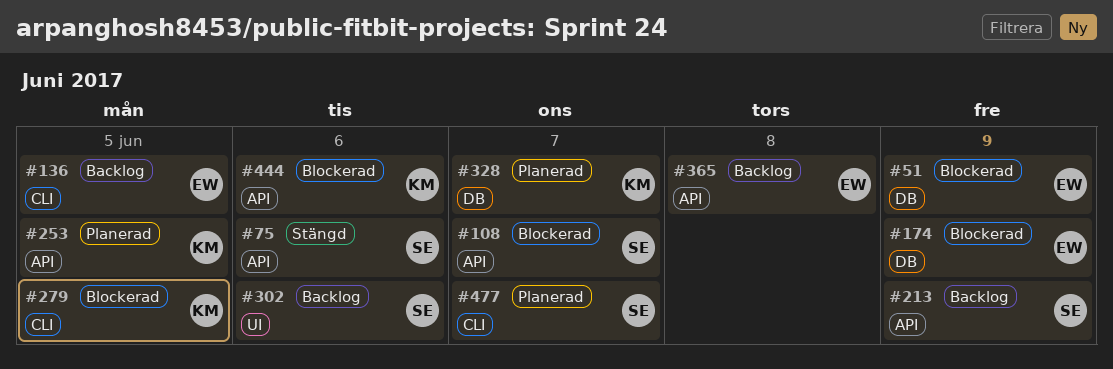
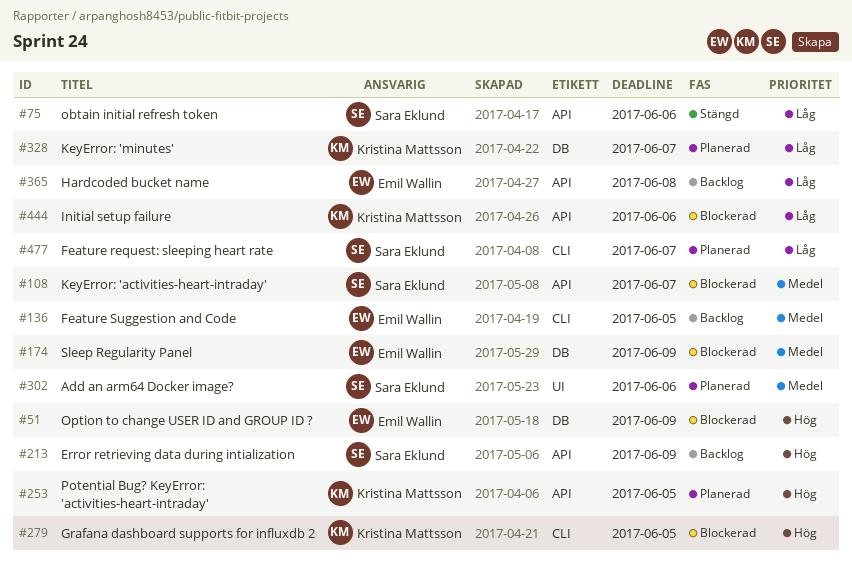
#302, status: Backlog -> Planerad

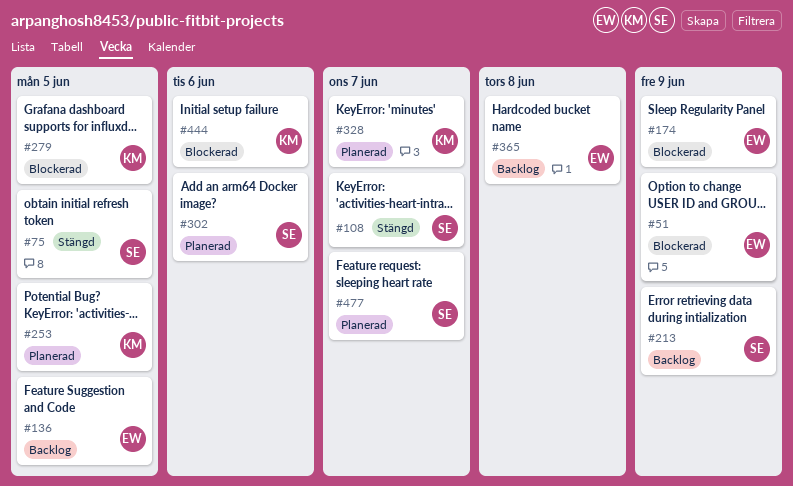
#75, due: Jun 6 -> Jun 5
#108, status: Blockerad -> Stängd

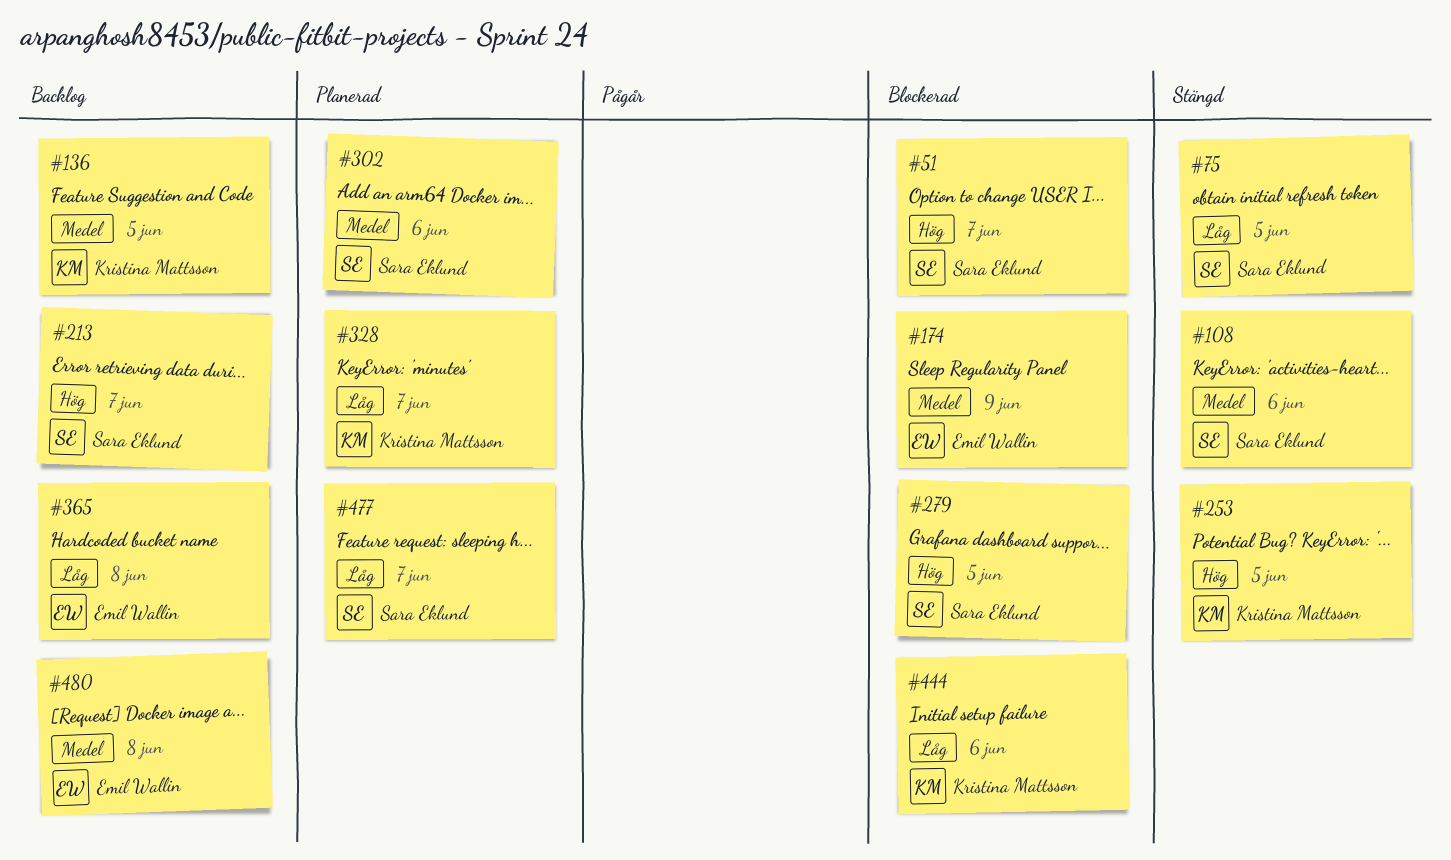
#51, owner: Emil Wallin -> Sara Eklund
#51, due: Jun 9 -> Jun 7
#108, due: Jun 7 -> Jun 6
#136, owner: Emil Wallin -> Kristina Mattsson
#213, due: Jun 9 -> Jun 7
#253, status: Planerad -> Stängd
#279, owner: Kristina Mattsson -> Sara Eklund
#480: none -> present

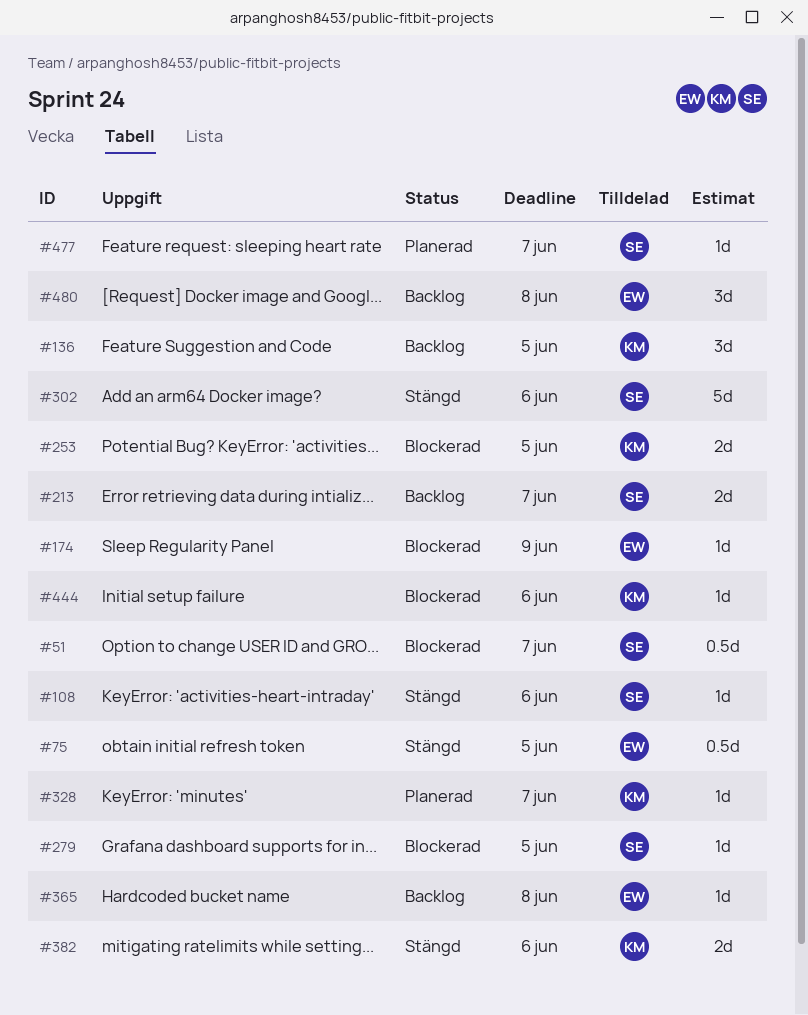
#75, owner: Sara Eklund -> Emil Wallin
#253, status: Stängd -> Blockerad
#302, status: Planerad -> Stängd
#382: none -> present

